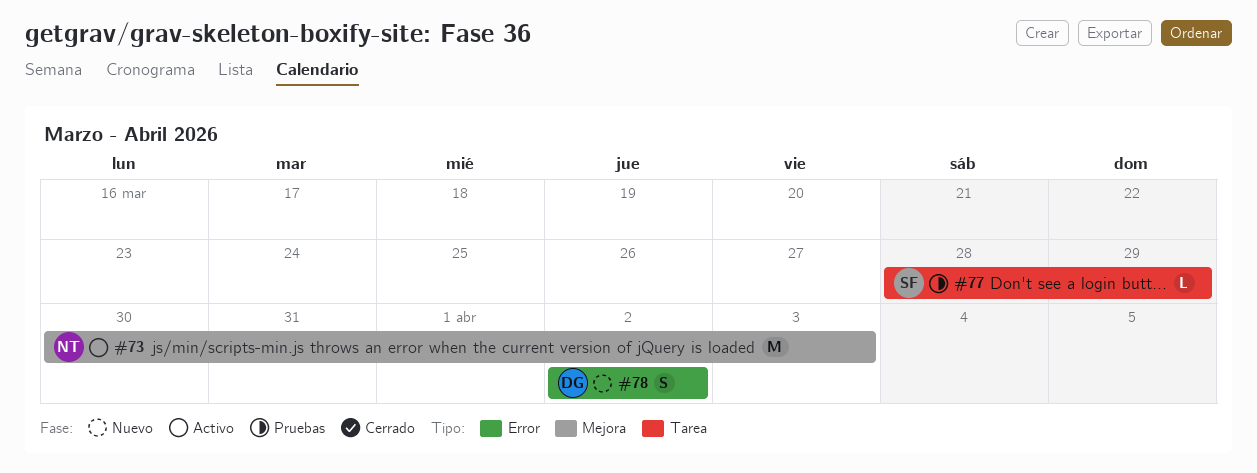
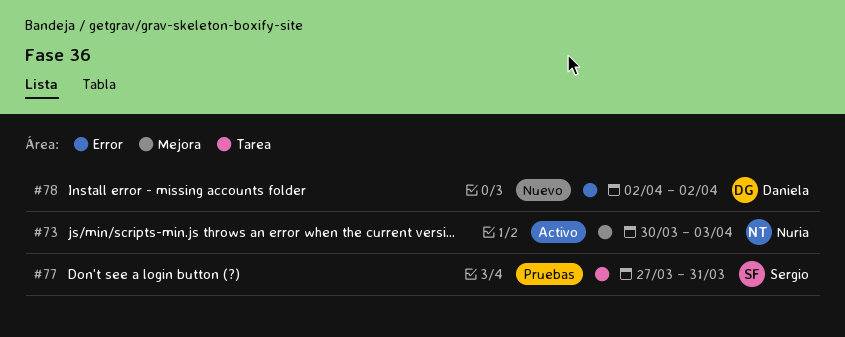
#77, start: Mar 28 -> Mar 27
#77, due: Mar 29 -> Mar 31

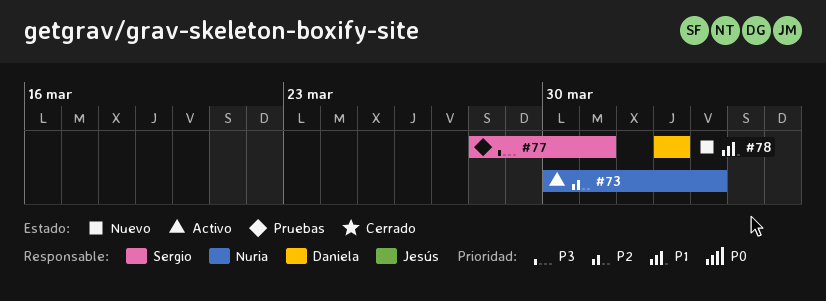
#77, start: Mar 27 -> Mar 28

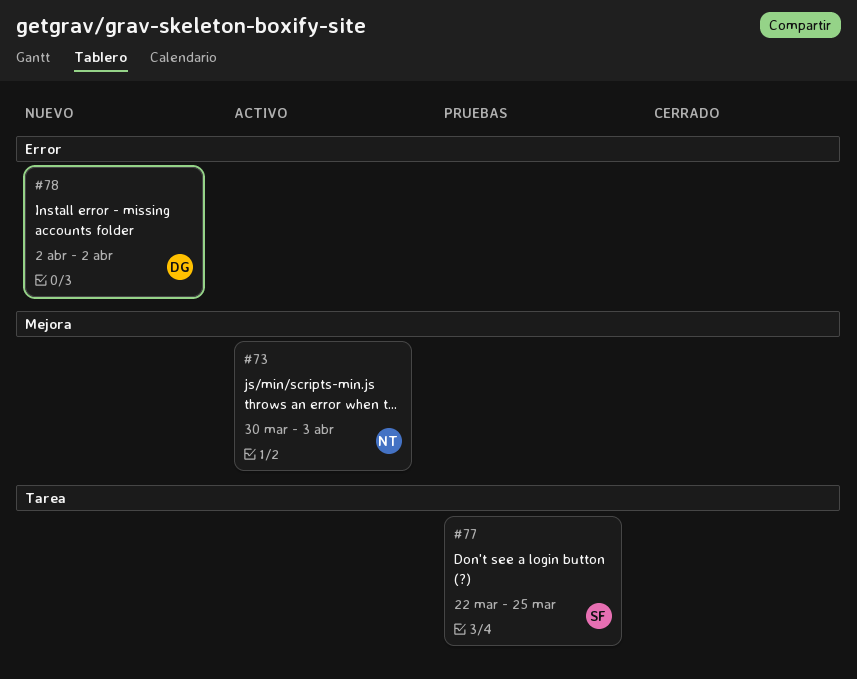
#77, start: Mar 28 -> Mar 22
#77, due: Mar 31 -> Mar 25

